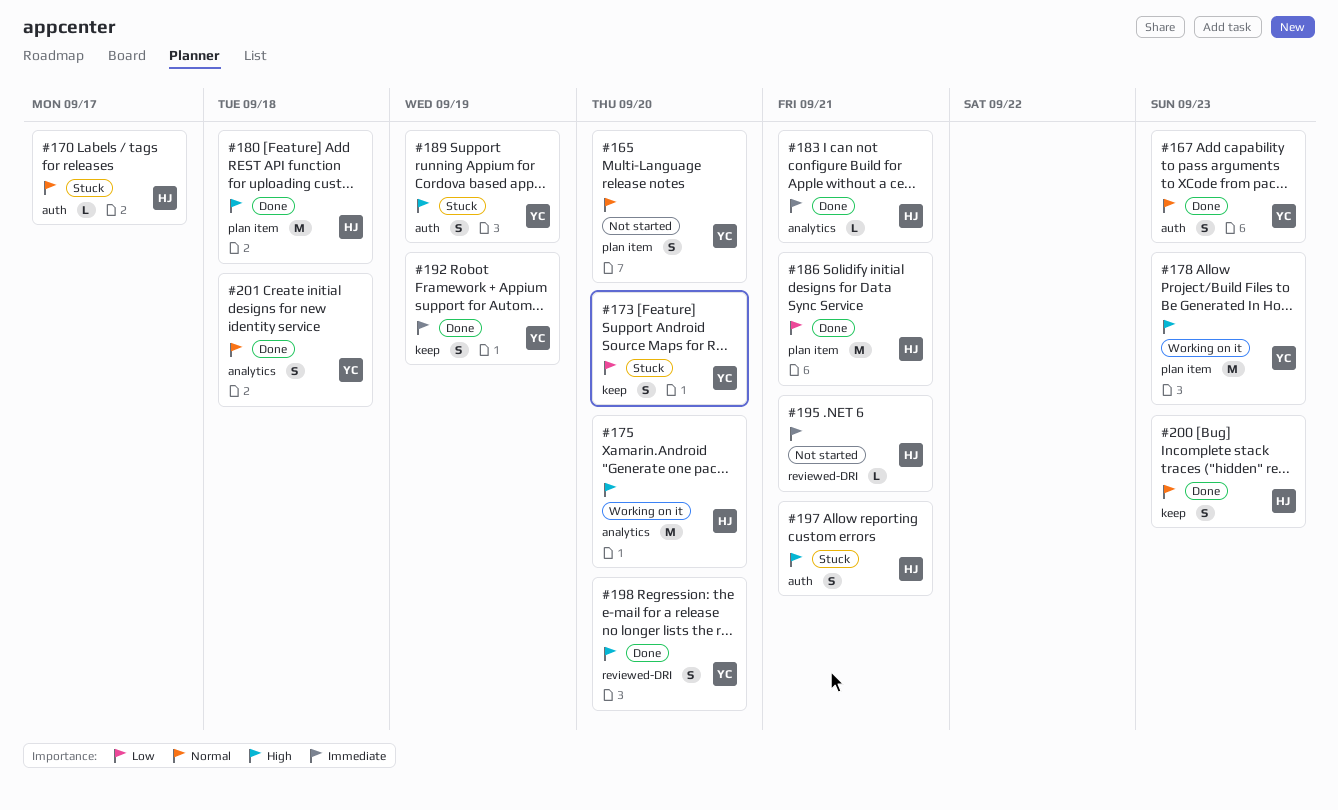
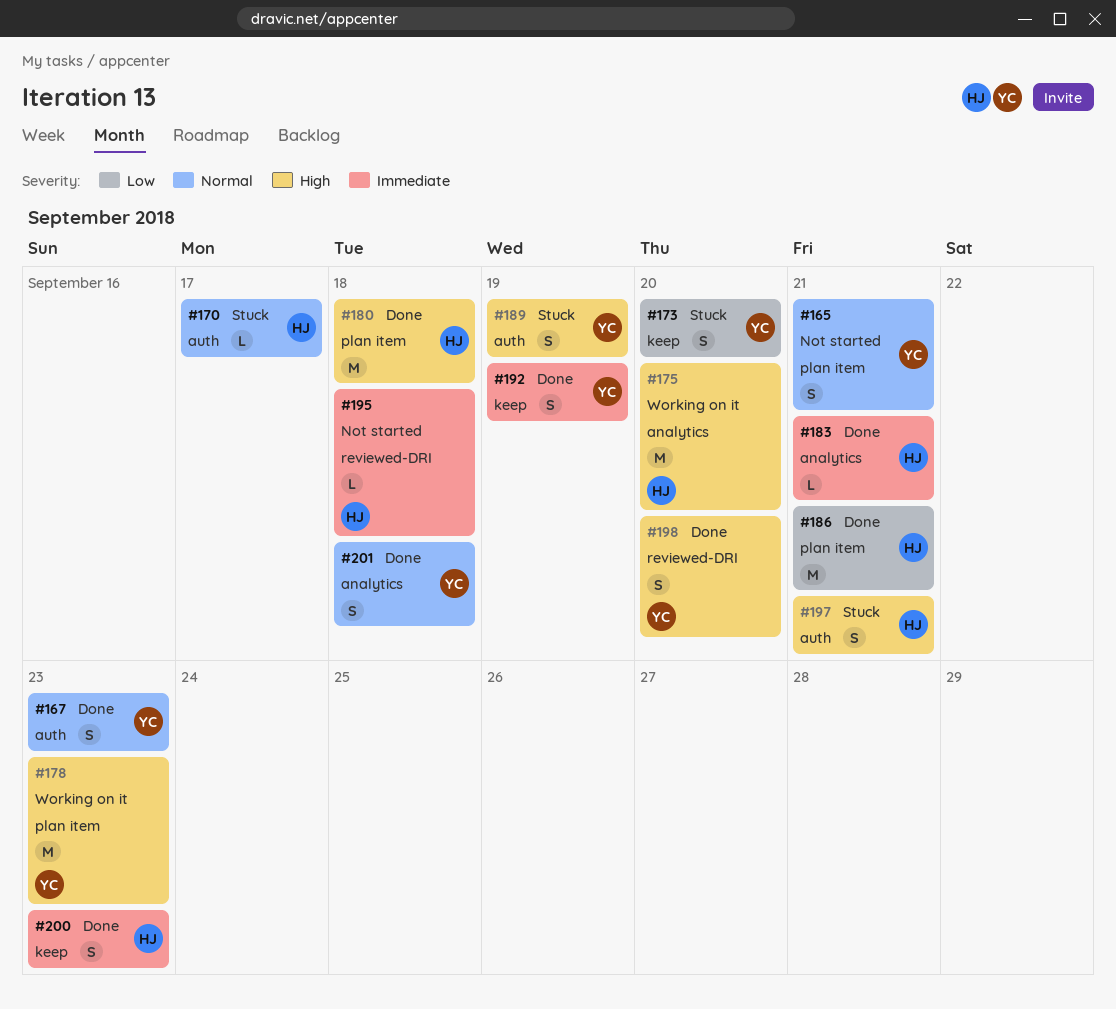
#165, due: Sep 20 -> Sep 21
#195, due: Sep 21 -> Sep 18
#200, priority: Normal -> Immediate

